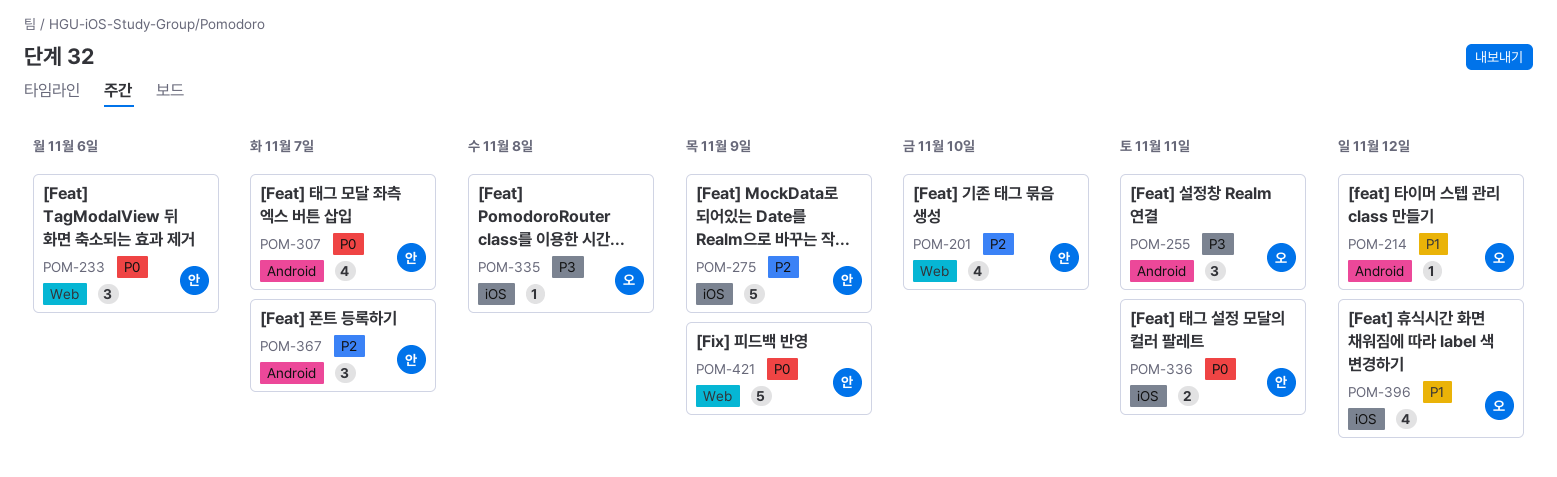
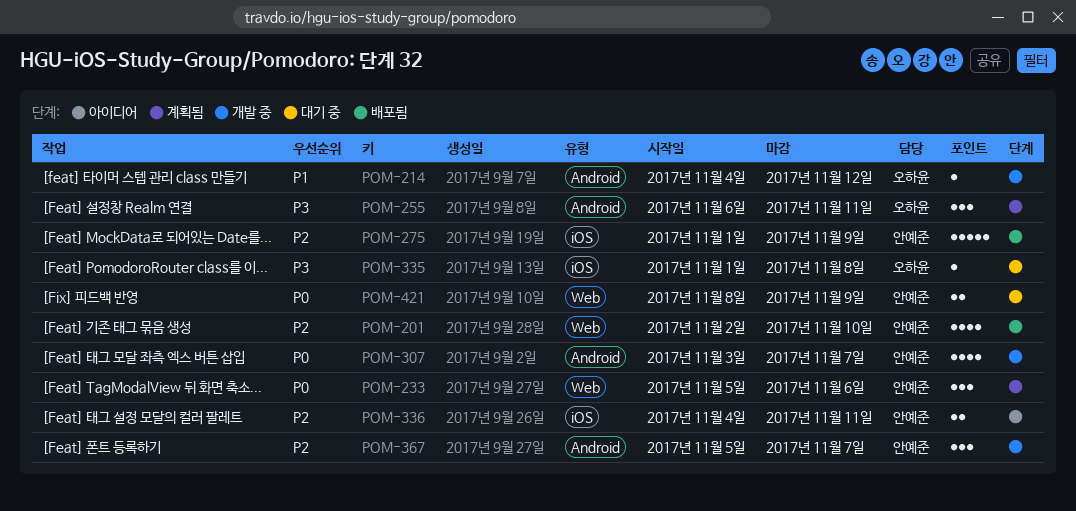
POM-336, priority: P0 -> P2
POM-396: present -> none
POM-421, estimate: 5 -> 2

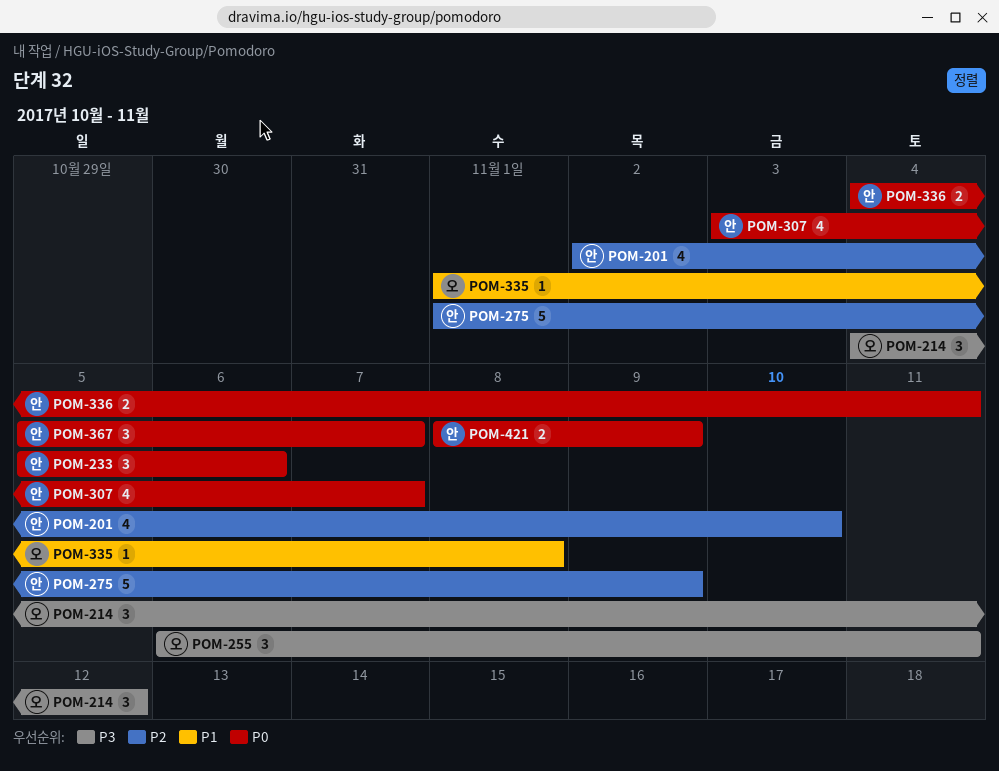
POM-214, priority: P1 -> P3
POM-214, estimate: 1 -> 3
POM-335, priority: P3 -> P1
POM-336, priority: P2 -> P0
POM-367, priority: P2 -> P0

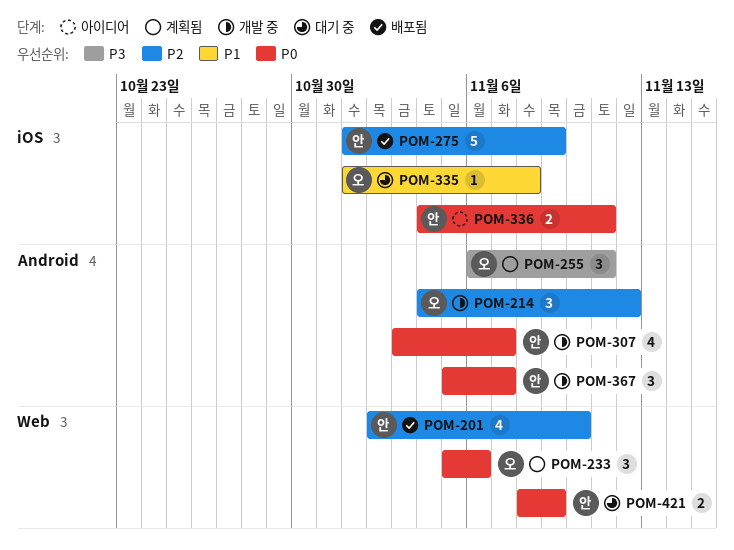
POM-214, priority: P3 -> P2
POM-233, owner: 안 -> 오

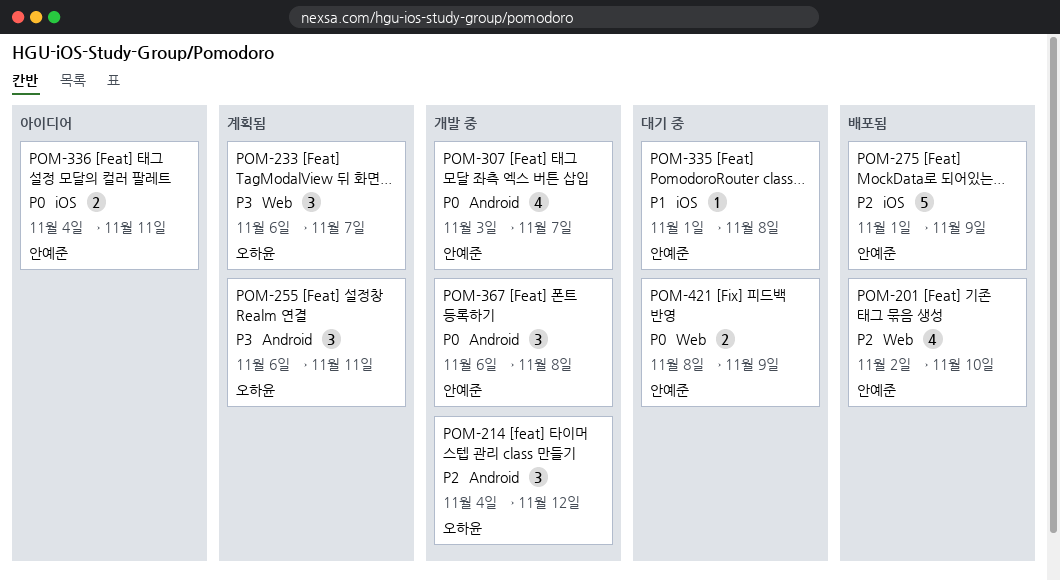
POM-233, priority: P0 -> P3
POM-233, start: Nov 5 -> Nov 6
POM-233, due: Nov 6 -> Nov 7
POM-335, owner: 오하윤 -> 안예준
POM-367, start: Nov 5 -> Nov 6
POM-367, due: Nov 7 -> Nov 8

